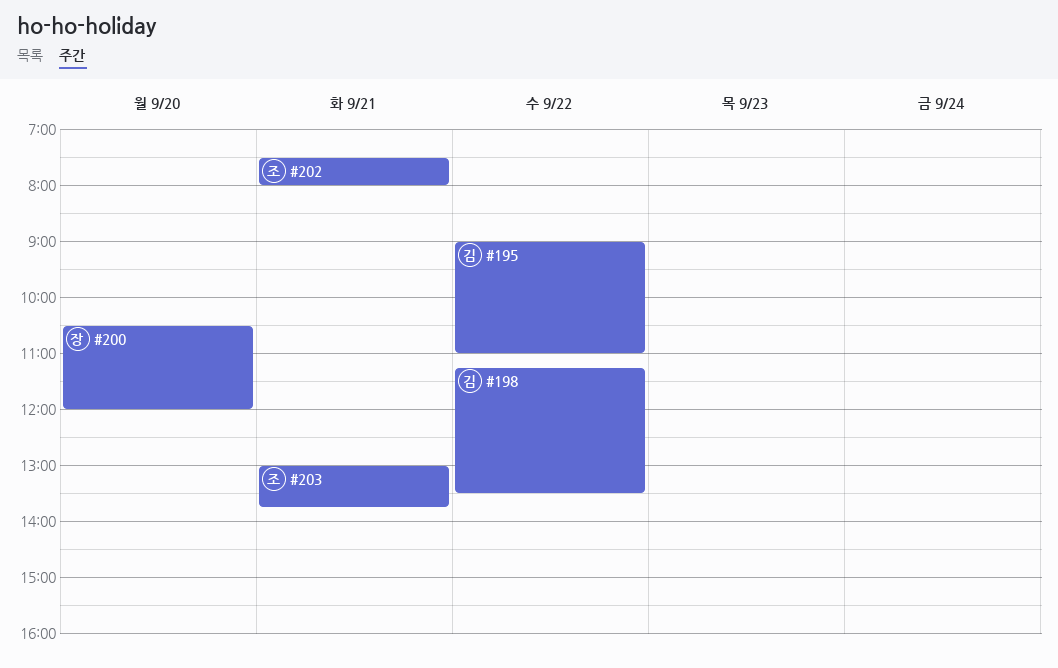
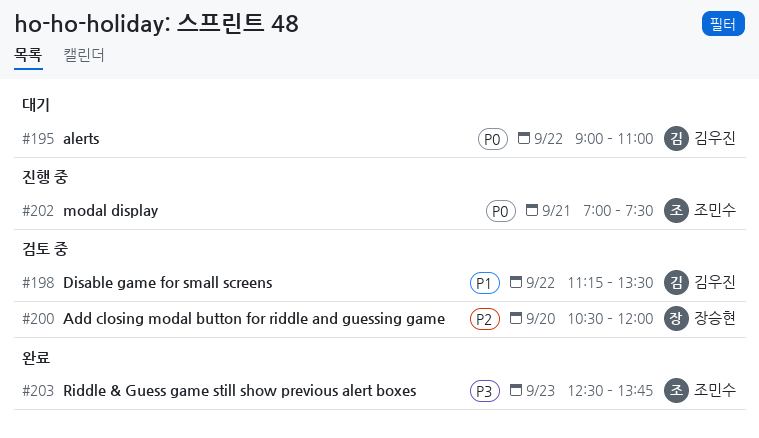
#202, begins: 07:30 -> 07:00
#202, ends: 08:00 -> 07:30
#203, day: Sep 21 -> Sep 23
#203, begins: 13:00 -> 12:30

